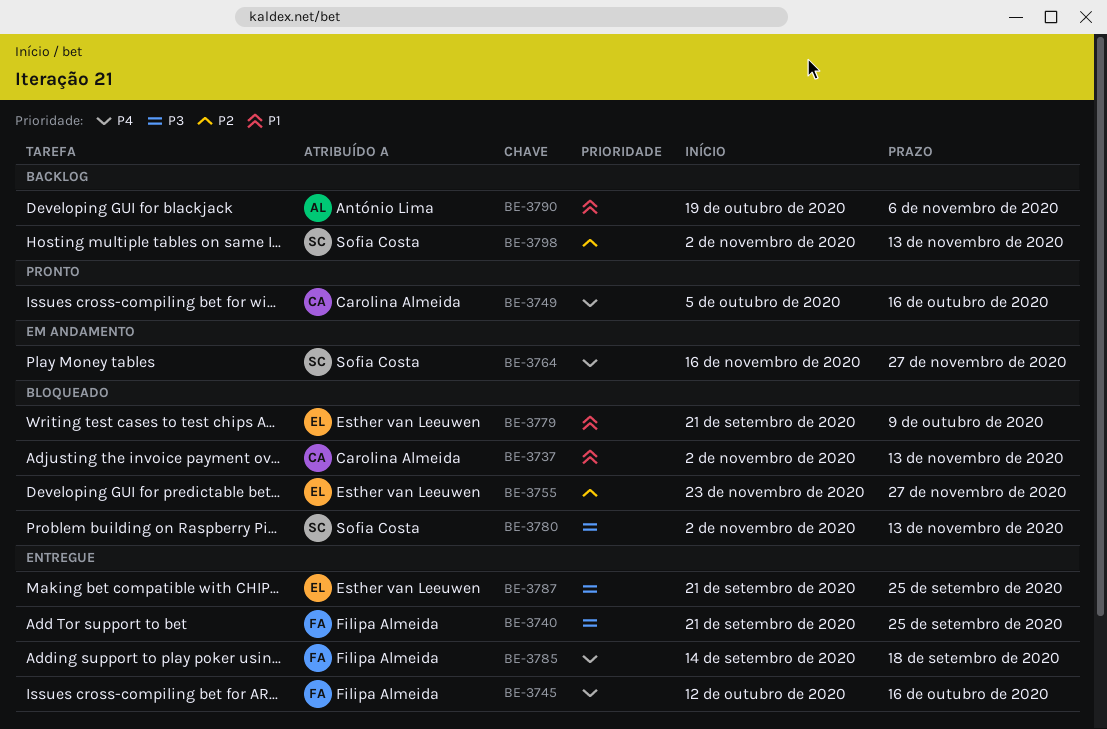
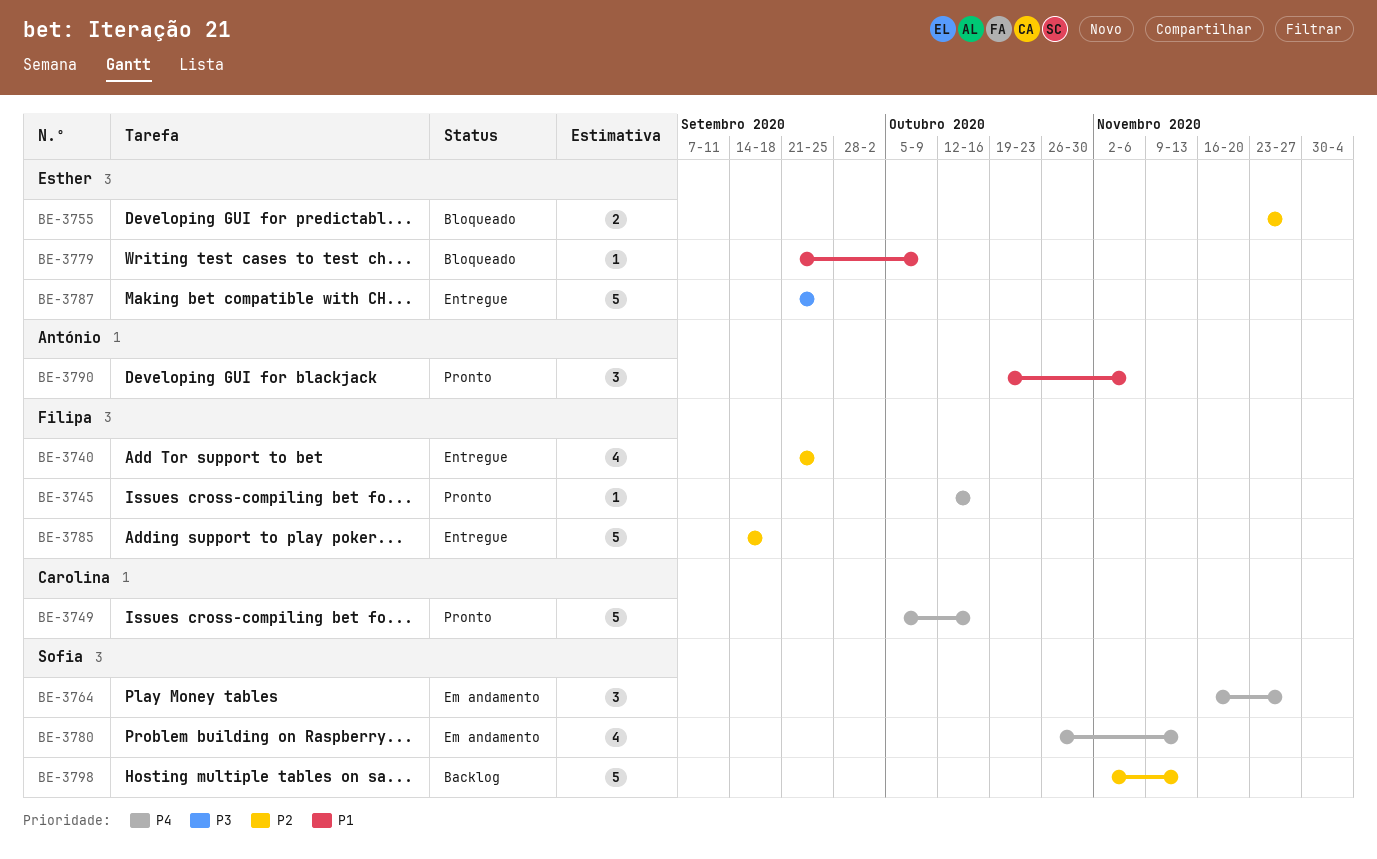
BE-3737: present -> none
BE-3740, priority: P3 -> P2
BE-3745, status: Entregue -> Pronto
BE-3780, status: Bloqueado -> Em andamento
BE-3780, priority: P3 -> P4
BE-3780, start: Nov 2 -> Oct 26
BE-3785, priority: P4 -> P2
BE-3790, status: Backlog -> Pronto

